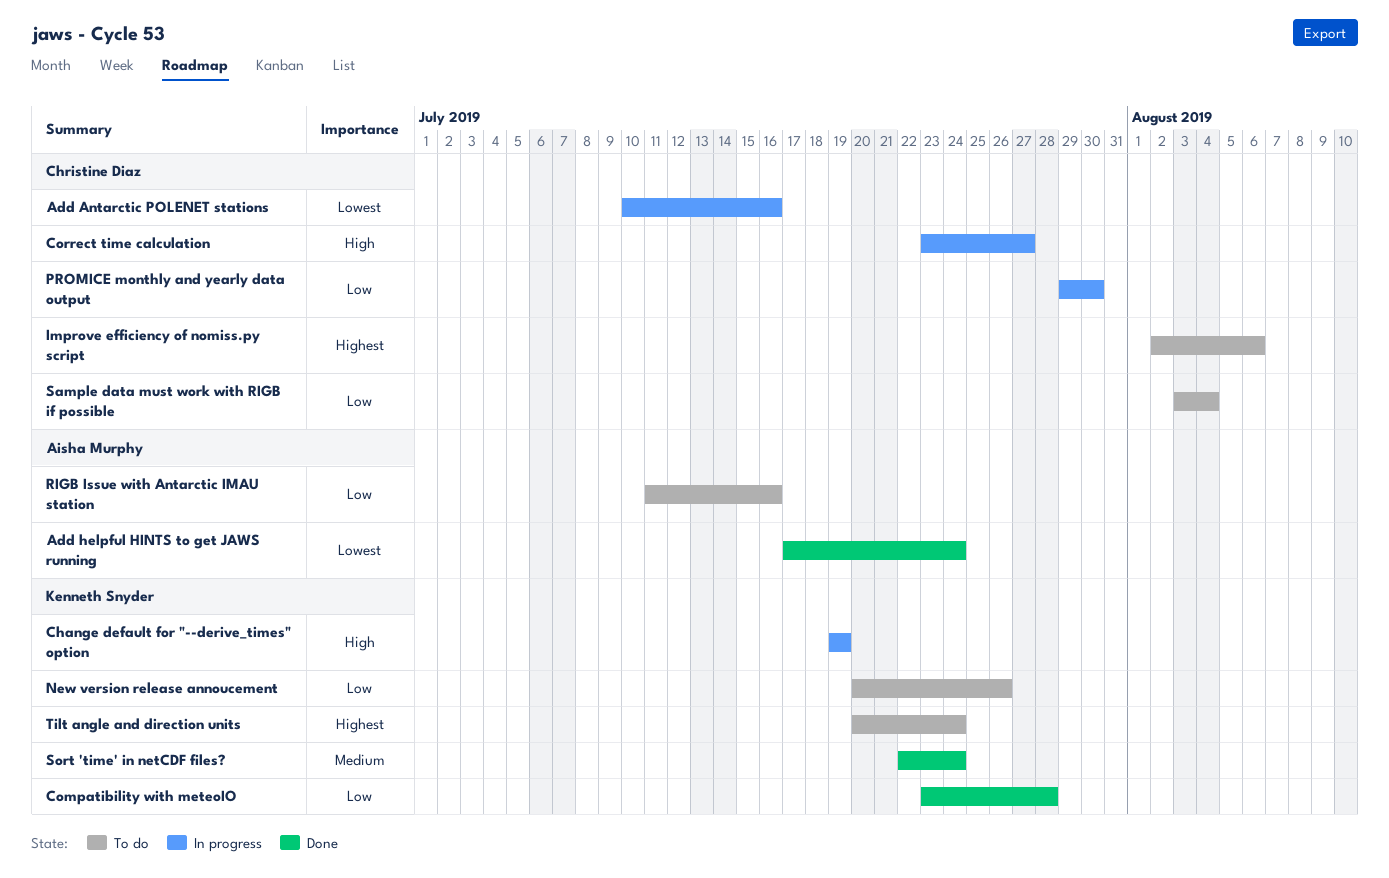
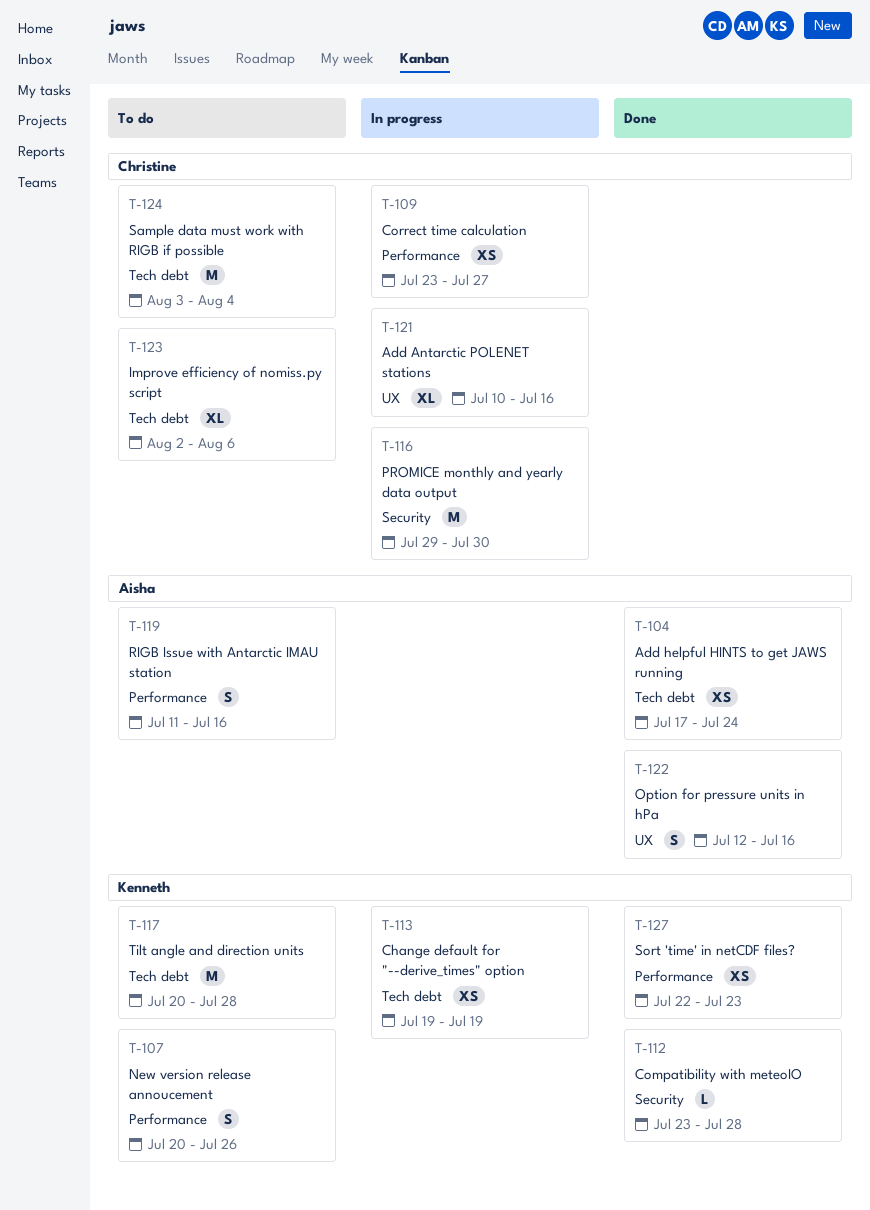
Option for pressure units in hPa: none -> present
Sort 'time' in netCDF files?, due: Jul 24 -> Jul 23
Tilt angle and direction units, due: Jul 24 -> Jul 28

